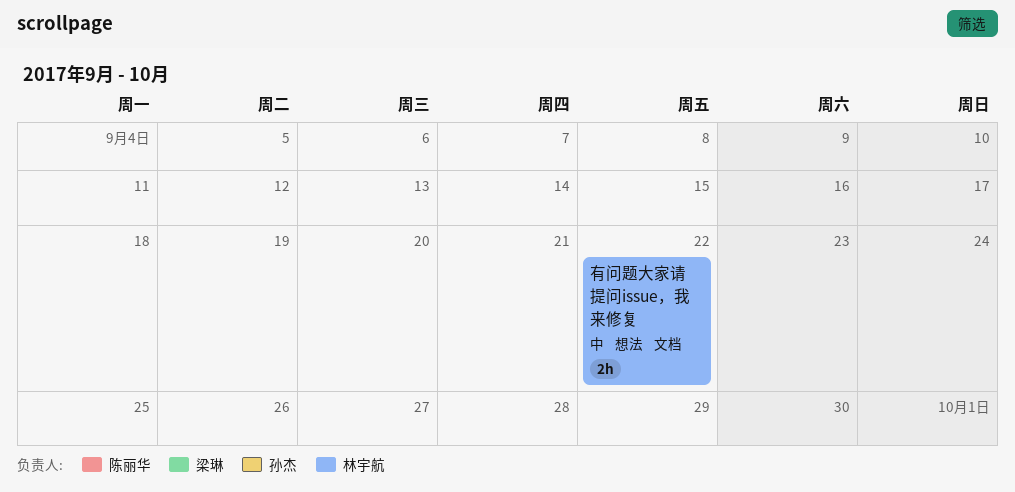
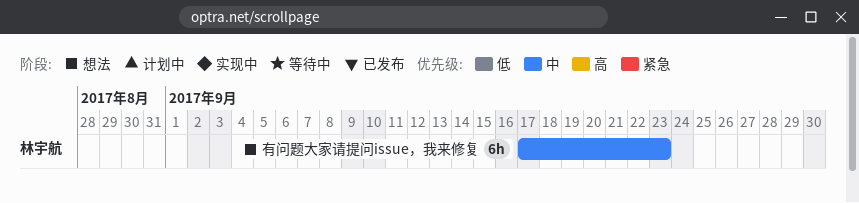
有问题大家请提问issue，我来修复, estimate: 2h -> 6h
有问题大家请提问issue，我来修复, due: Sep 22 -> Sep 23

